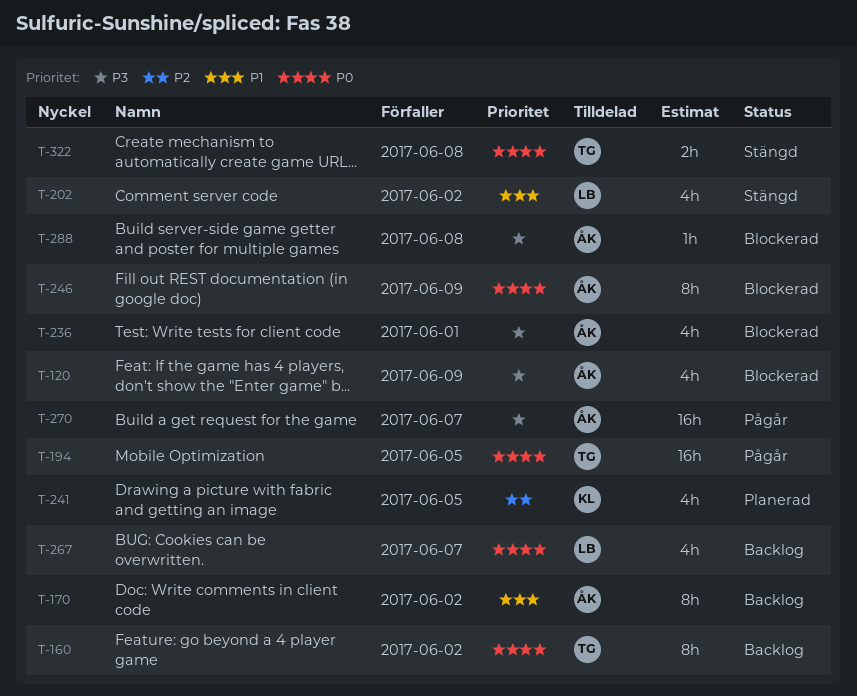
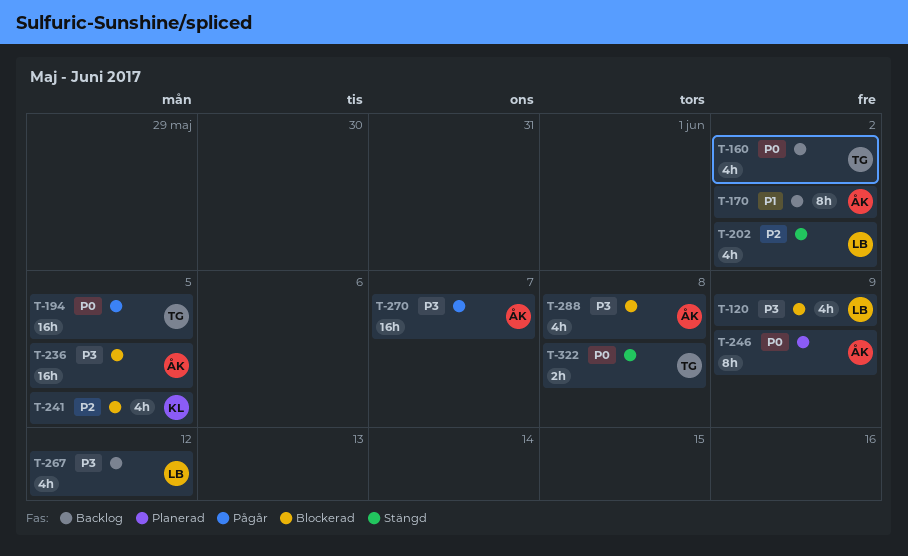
T-120, owner: ÅK -> LB
T-160, estimate: 8h -> 4h
T-202, priority: P1 -> P2
T-236, estimate: 4h -> 16h
T-236, due: Jun 1 -> Jun 5
T-241, status: Planerad -> Blockerad
T-246, status: Blockerad -> Planerad
T-267, priority: P0 -> P3
T-267, due: Jun 7 -> Jun 12
T-288, estimate: 1h -> 4h

